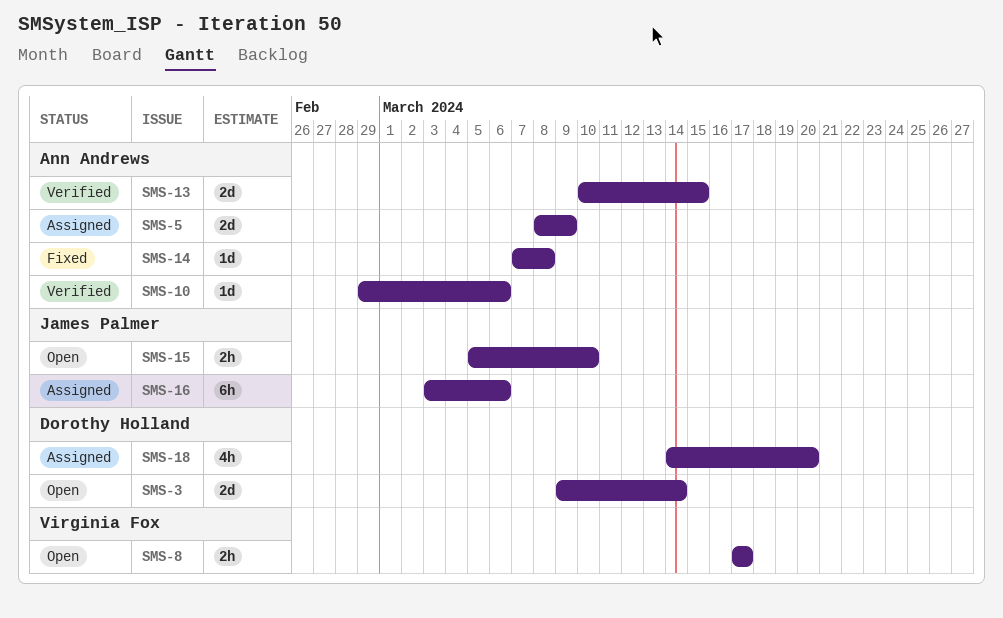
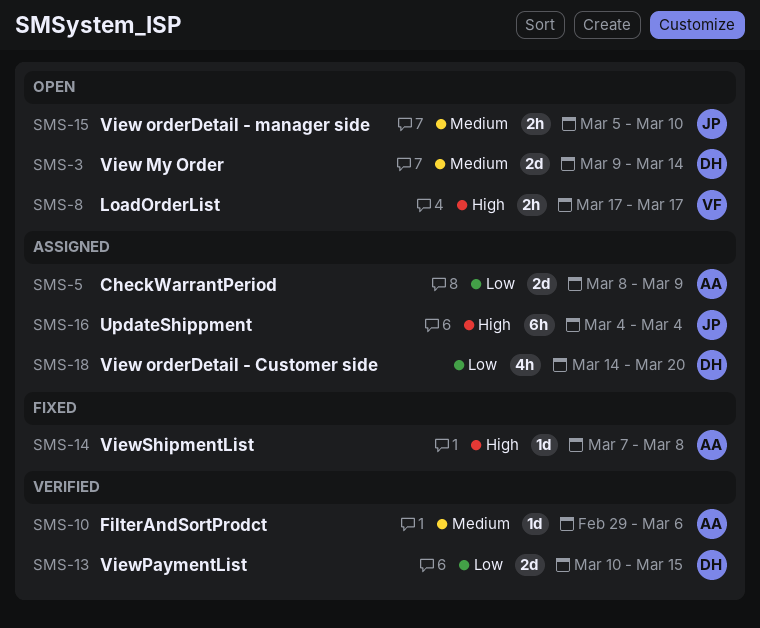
SMS-13, owner: Ann Andrews -> Dorothy Holland
SMS-16, start: Mar 3 -> Mar 4
SMS-16, due: Mar 6 -> Mar 4

